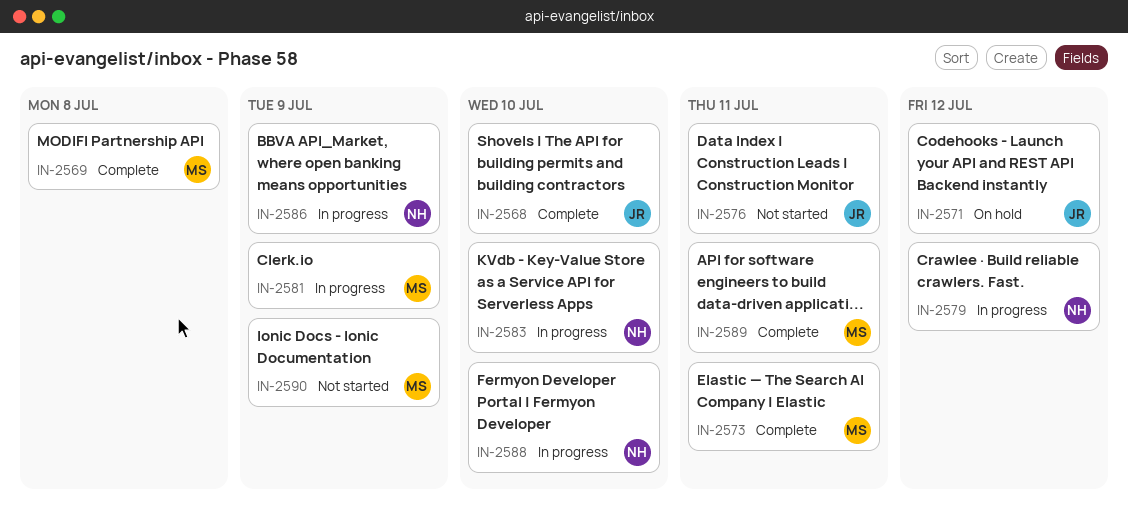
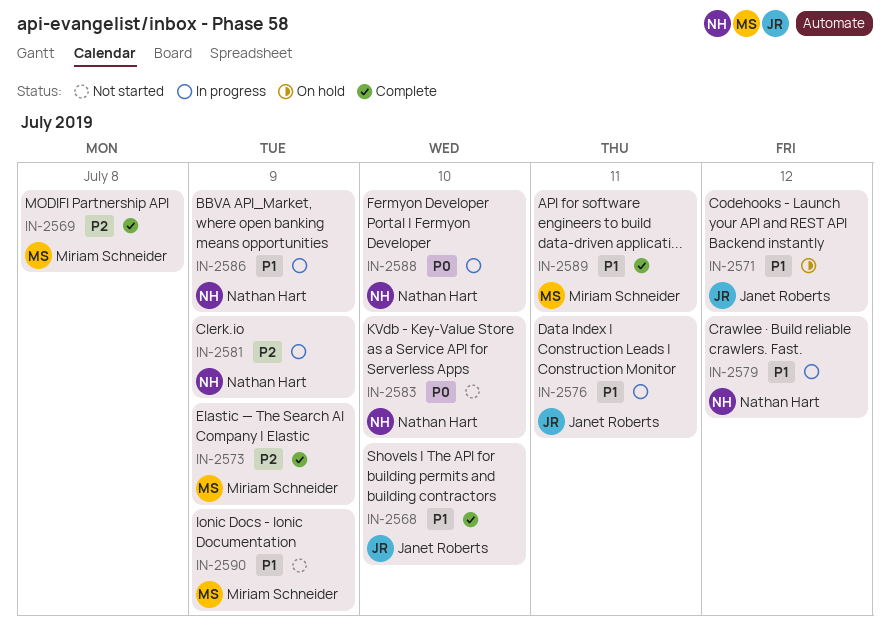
IN-2573, due: Jul 11 -> Jul 9
IN-2576, status: Not started -> In progress
IN-2581, owner: Miriam Schneider -> Nathan Hart
IN-2583, status: In progress -> Not started

